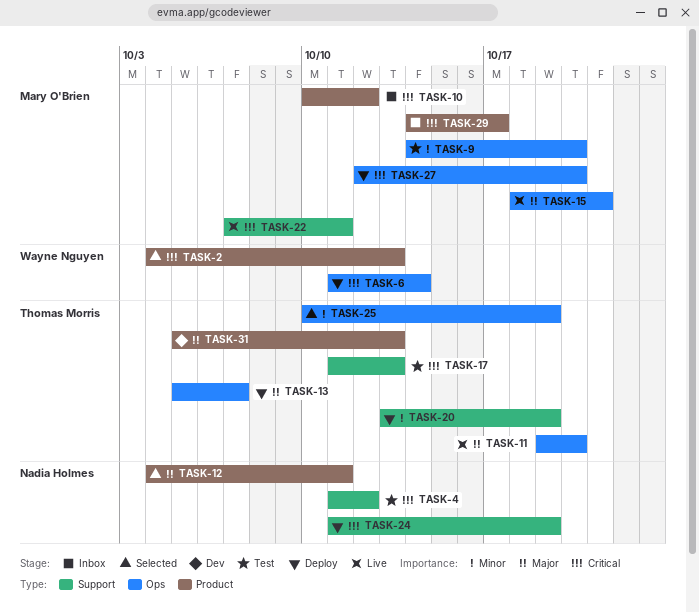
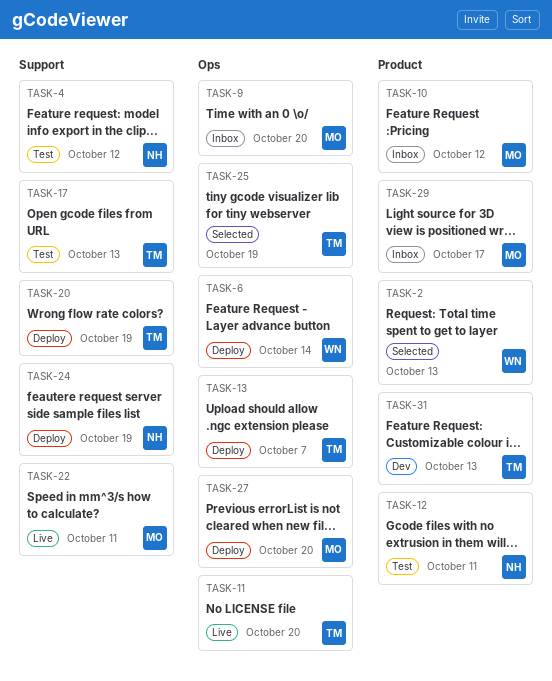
TASK-9, status: Test -> Inbox
TASK-12, status: Selected -> Test
TASK-15: present -> none

